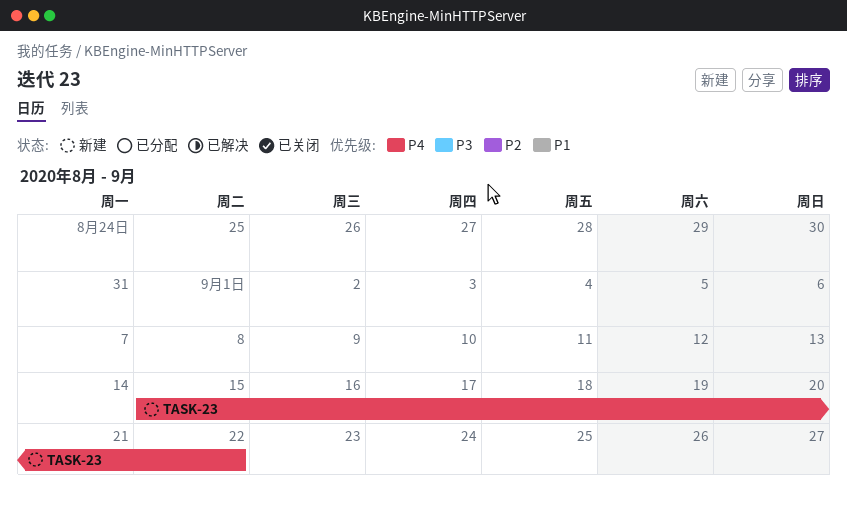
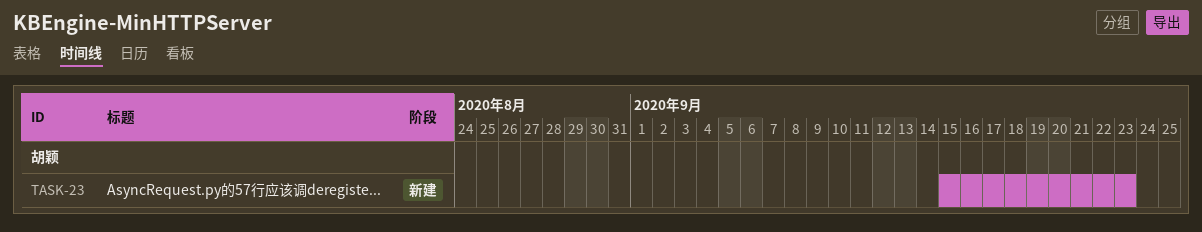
TASK-23, due: Sep 22 -> Sep 23

